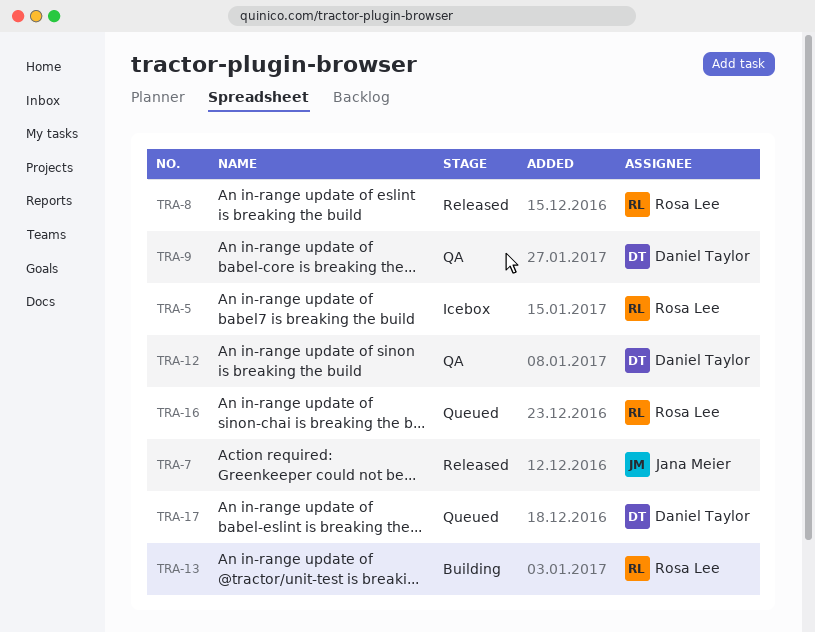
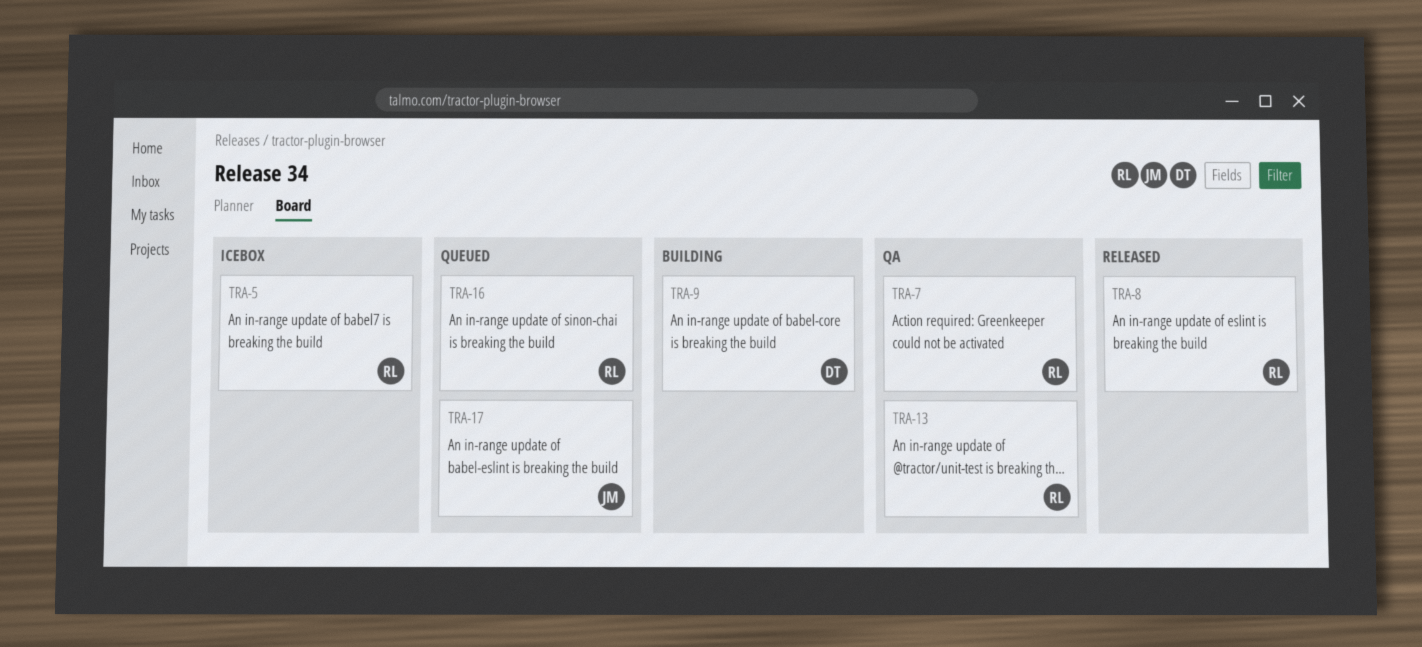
TRA-7, status: Released -> QA
TRA-7, owner: Jana Meier -> Rosa Lee
TRA-9, status: QA -> Building
TRA-12: present -> none
TRA-13, status: Building -> QA
TRA-17, owner: Daniel Taylor -> Jana Meier

